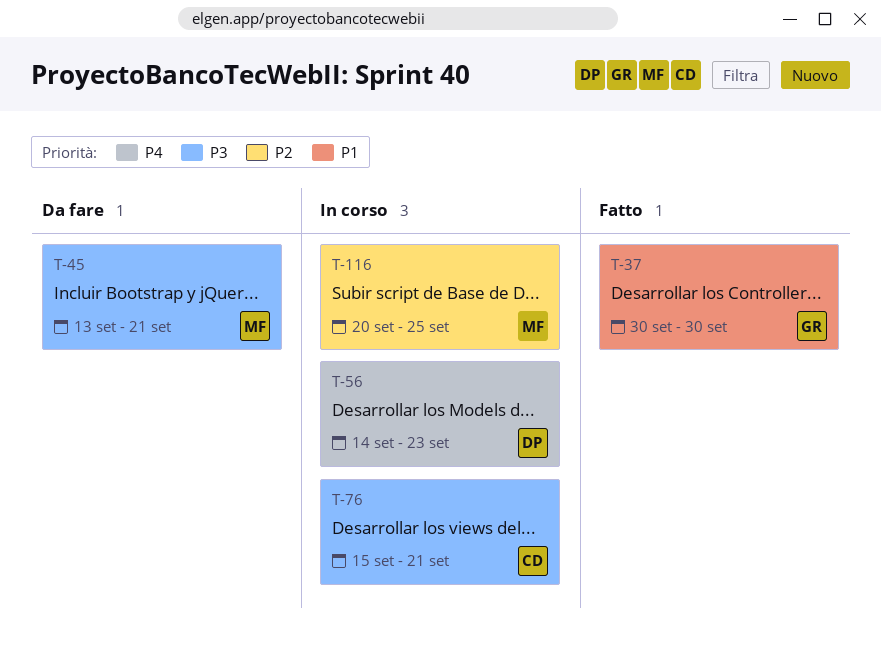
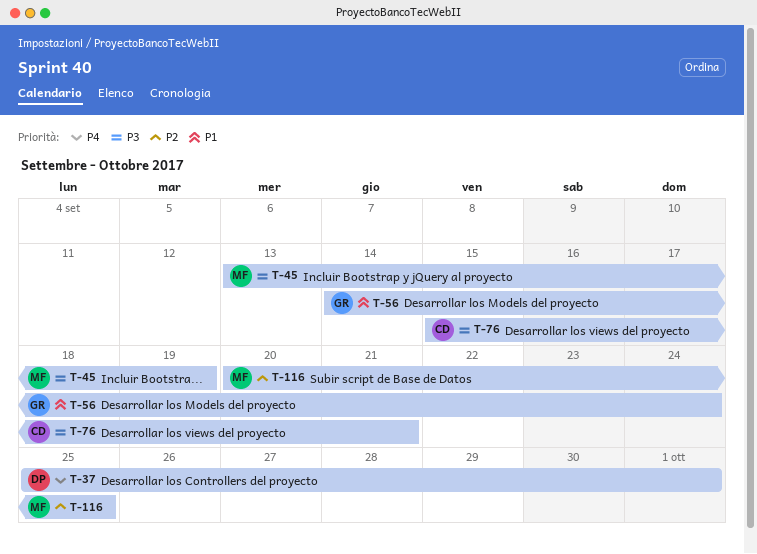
T-37, owner: GR -> DP
T-37, priority: P1 -> P4
T-37, start: Sep 30 -> Sep 25
T-37, due: Sep 30 -> Oct 1
T-45, due: Sep 21 -> Sep 19
T-56, owner: DP -> GR
T-56, priority: P4 -> P1
T-56, due: Sep 23 -> Sep 24

